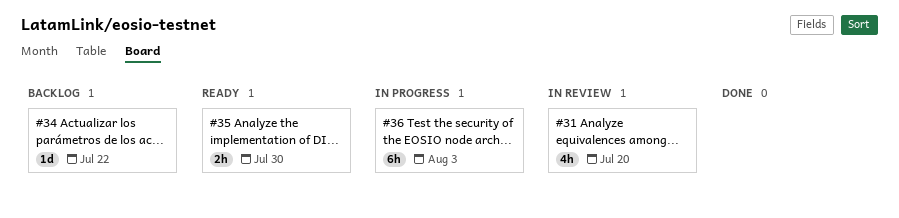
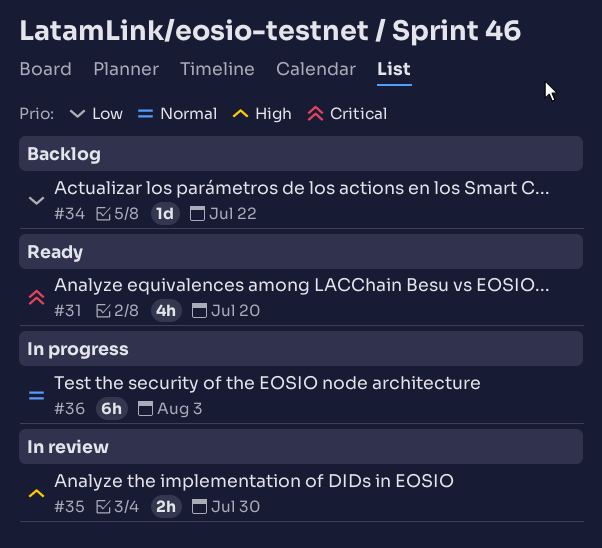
#31, status: In review -> Ready
#35, status: Ready -> In review

